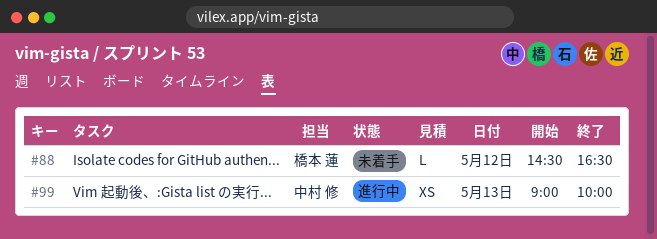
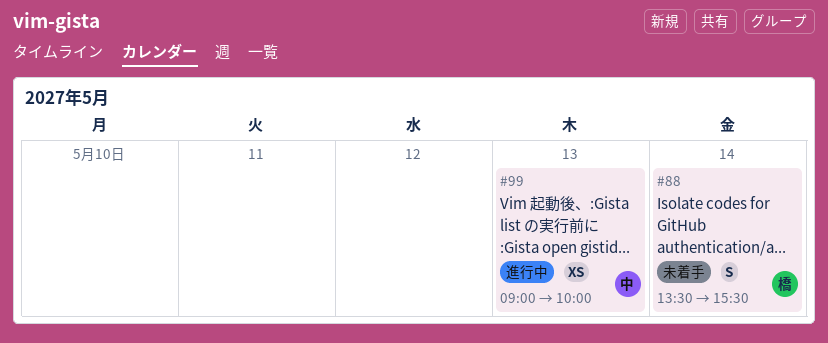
#88, estimate: L -> S
#88, day: May 12 -> May 14
#88, begins: 14:30 -> 13:30
#88, ends: 16:30 -> 15:30

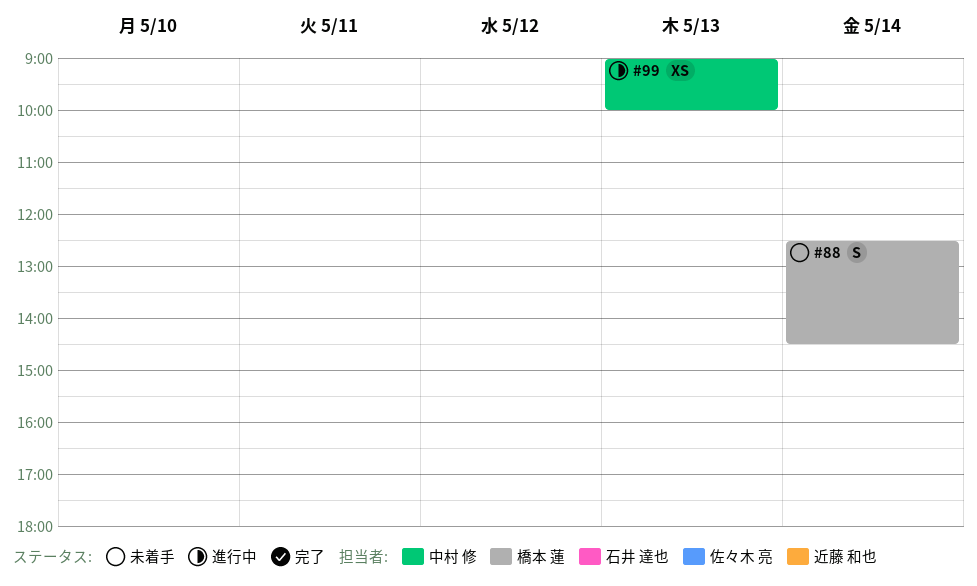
#88, begins: 13:30 -> 12:30
#88, ends: 15:30 -> 14:30

